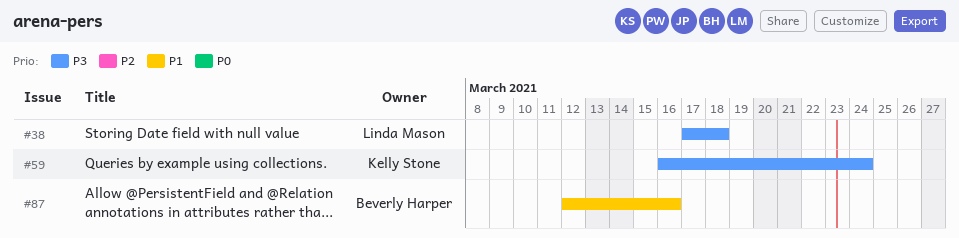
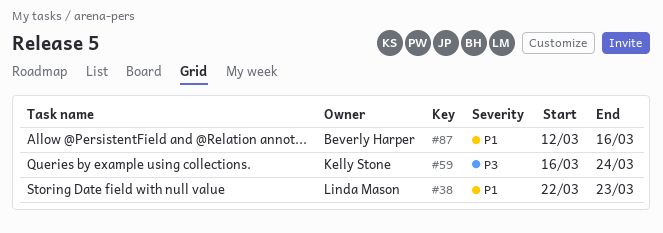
#38, priority: P3 -> P1
#38, start: Mar 17 -> Mar 22
#38, due: Mar 18 -> Mar 23

